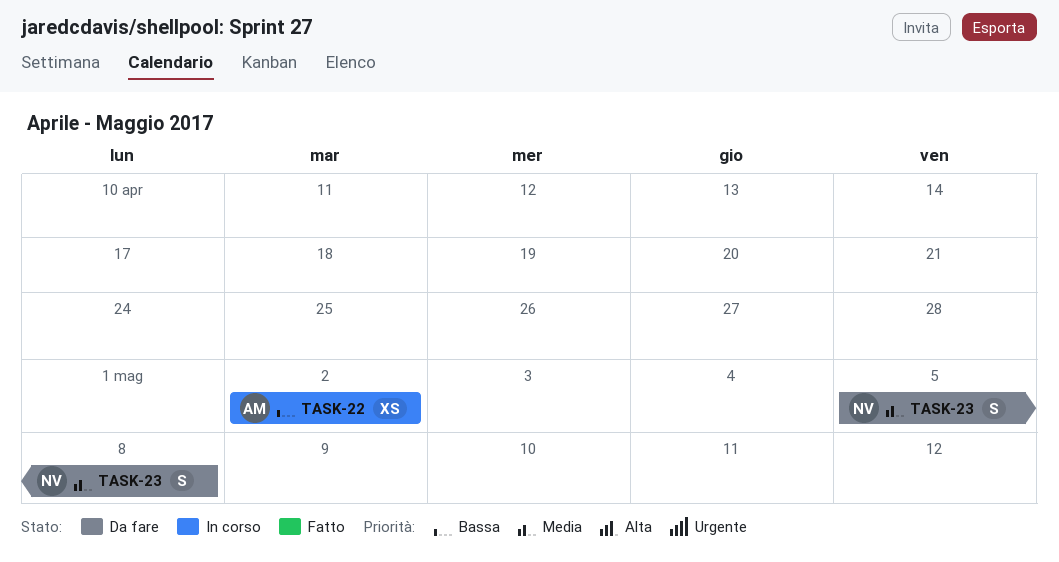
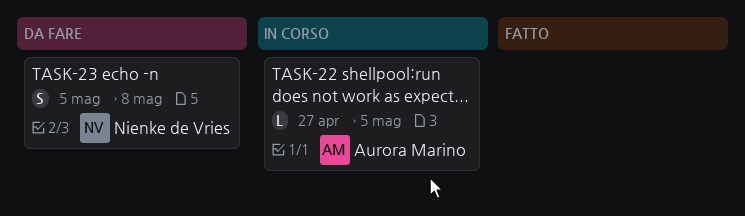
TASK-22, estimate: XS -> L
TASK-22, start: May 2 -> Apr 27
TASK-22, due: May 2 -> May 5

